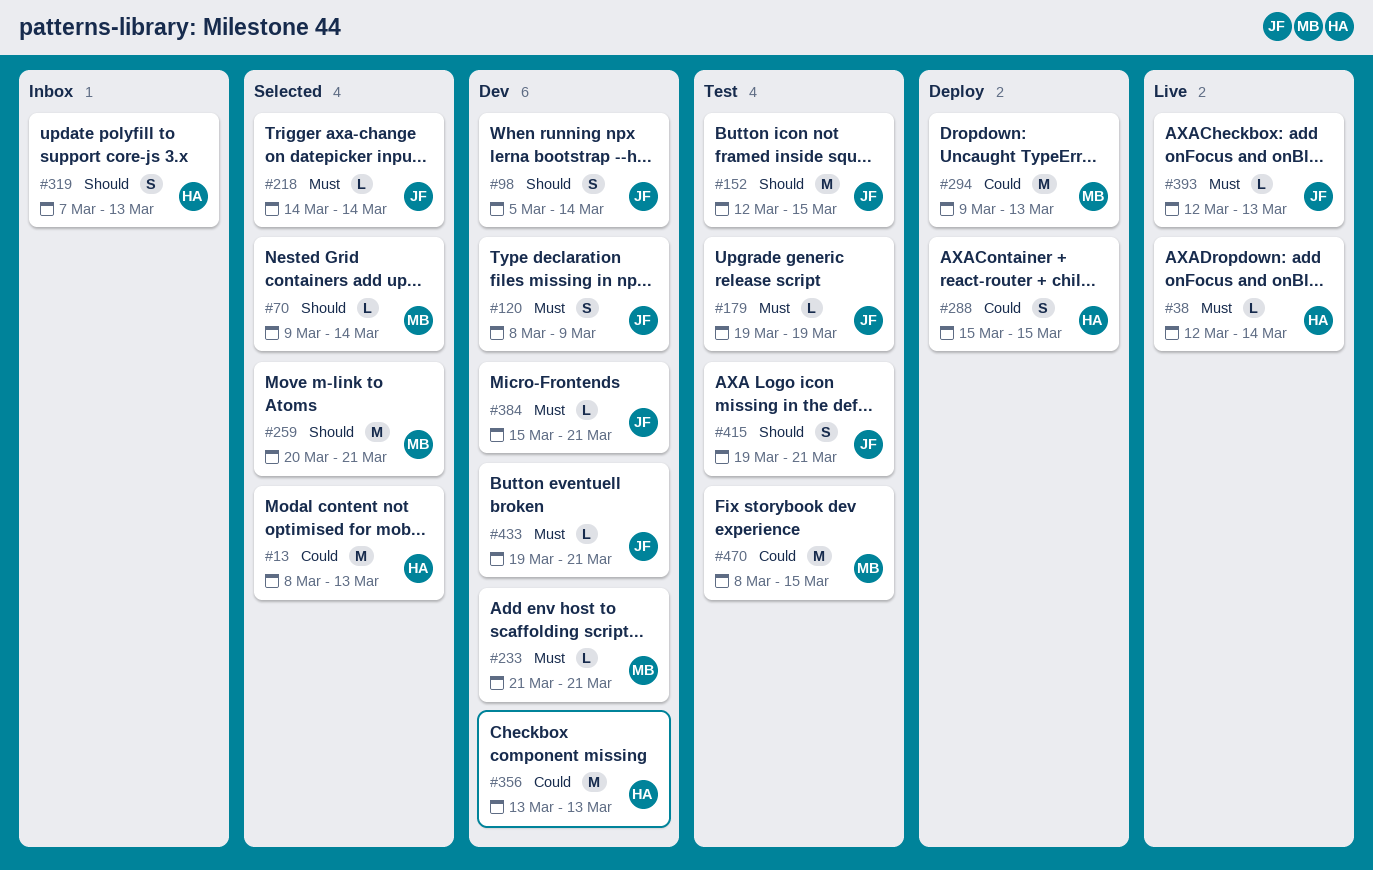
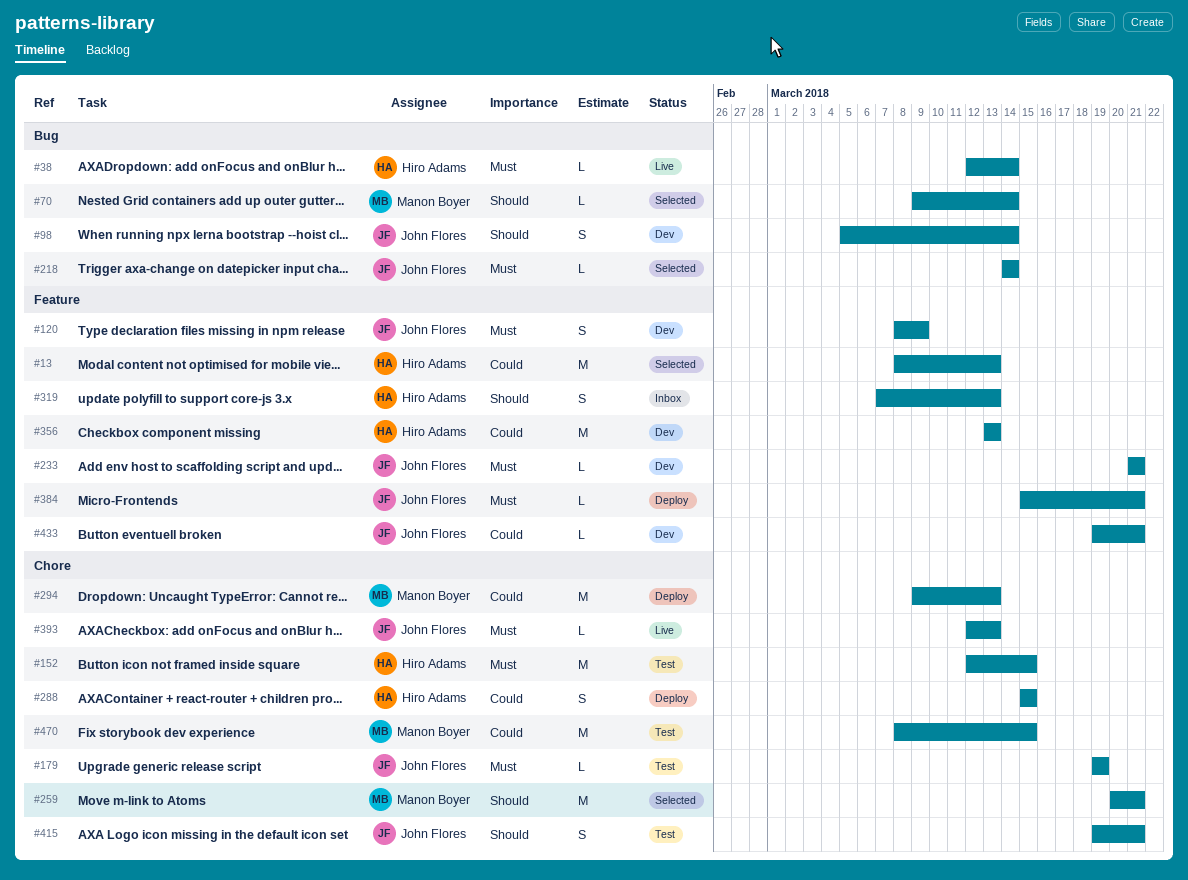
#152, owner: John Flores -> Hiro Adams
#152, priority: Should -> Must
#233, owner: Manon Boyer -> John Flores
#384, status: Dev -> Deploy
#433, priority: Must -> Could

